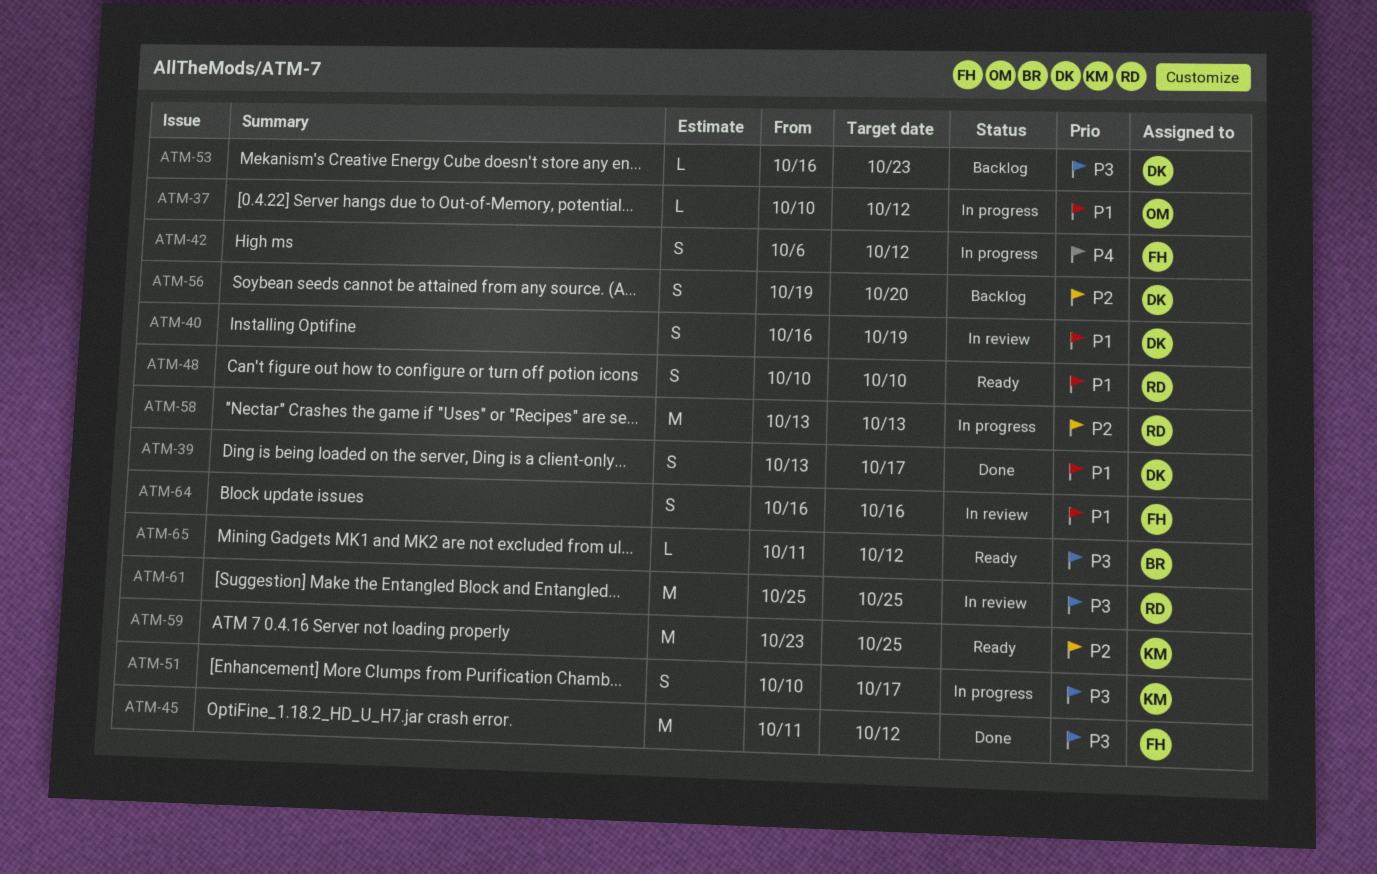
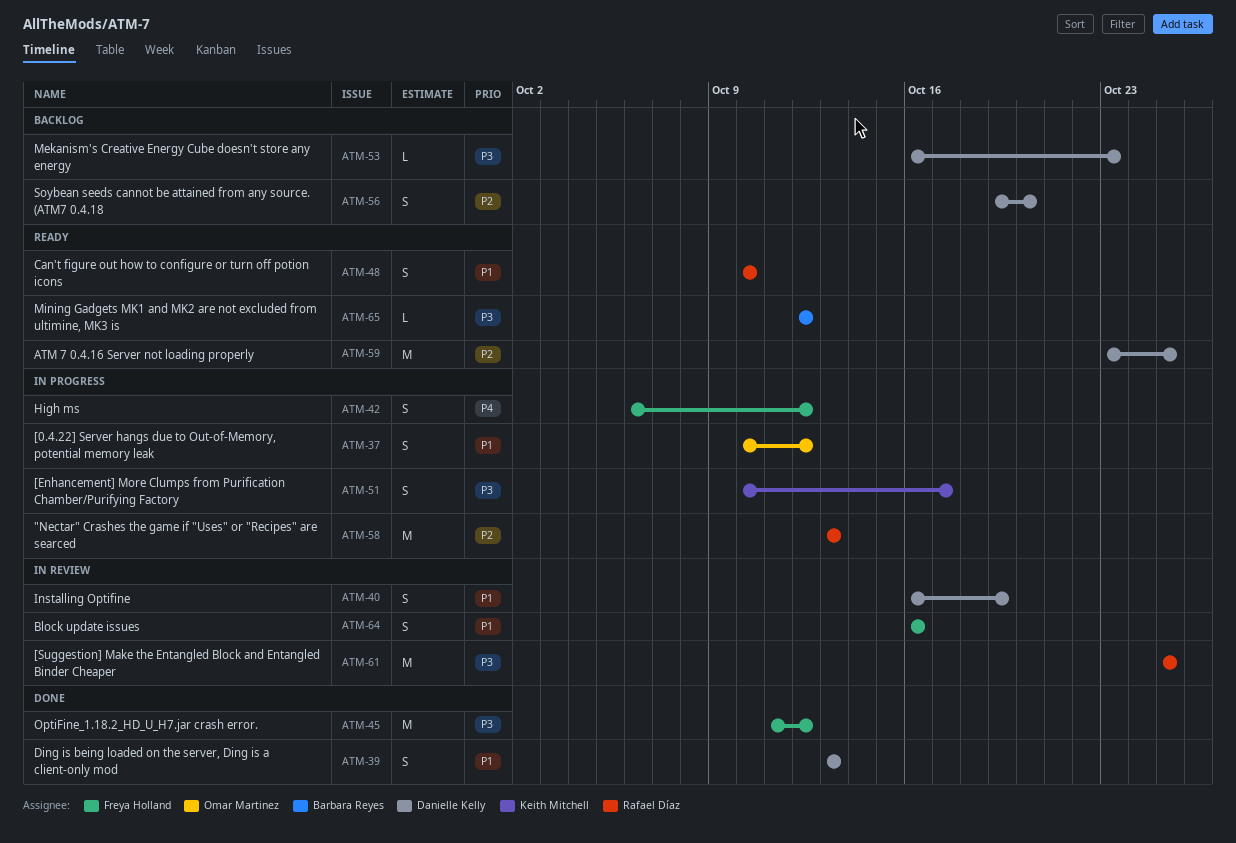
ATM-37, estimate: L -> S
ATM-39, due: Oct 17 -> Oct 13
ATM-59, owner: Keith Mitchell -> Danielle Kelly
ATM-65, start: Oct 11 -> Oct 12

